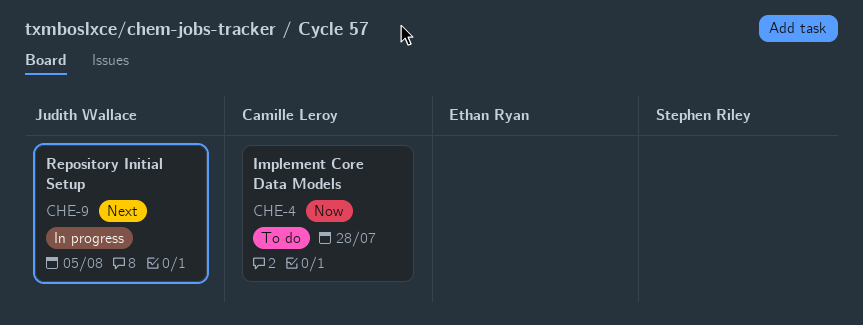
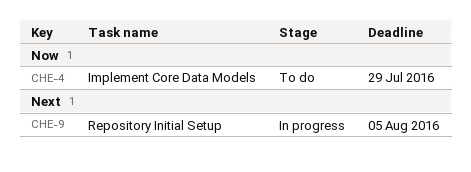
CHE-4, due: Jul 28 -> Jul 29

